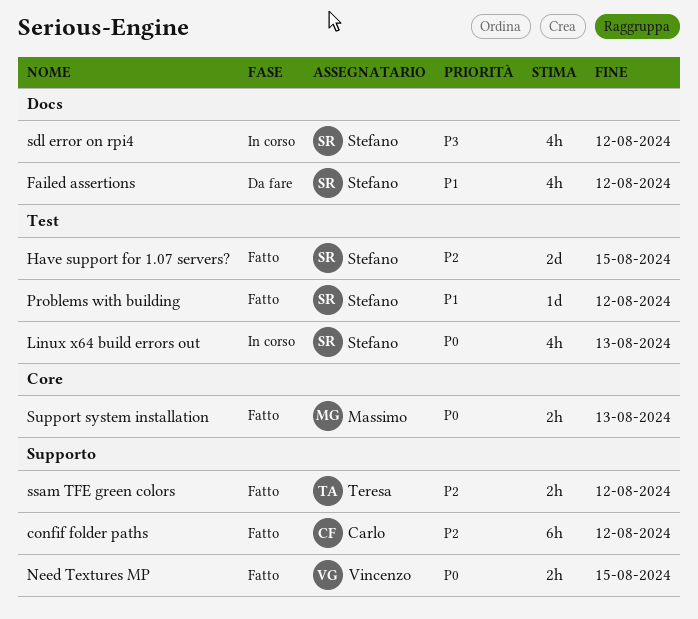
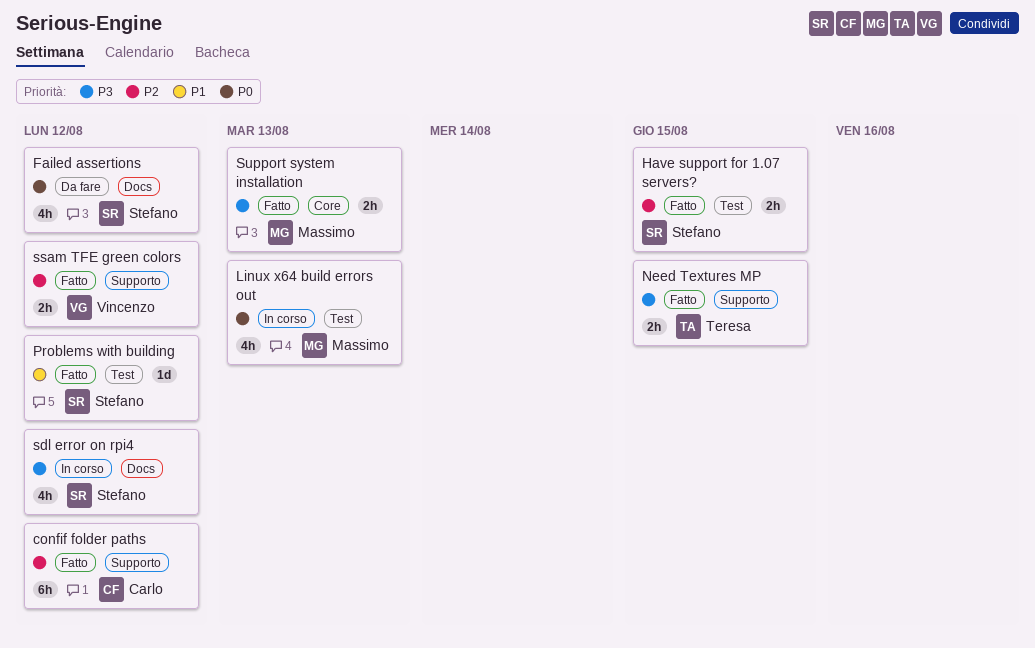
Failed assertions, priority: P1 -> P0
Have support for 1.07 servers?, estimate: 2d -> 2h
Linux x64 build errors out, owner: Stefano -> Massimo
Need Textures MP, owner: Vincenzo -> Teresa
Need Textures MP, priority: P0 -> P3
ssam TFE green colors, owner: Teresa -> Vincenzo
Support system installation, priority: P0 -> P3

